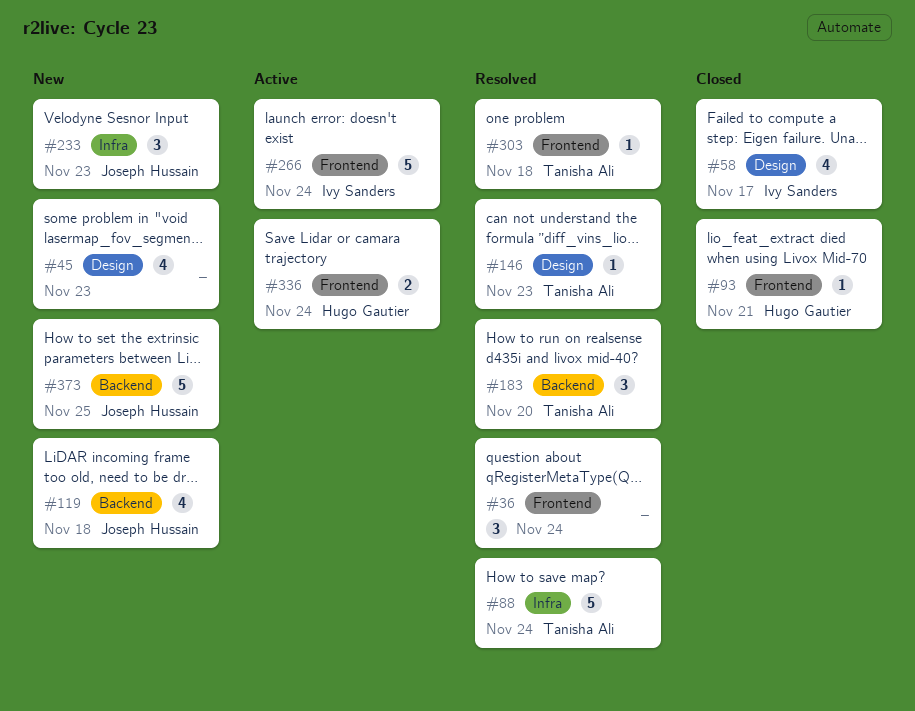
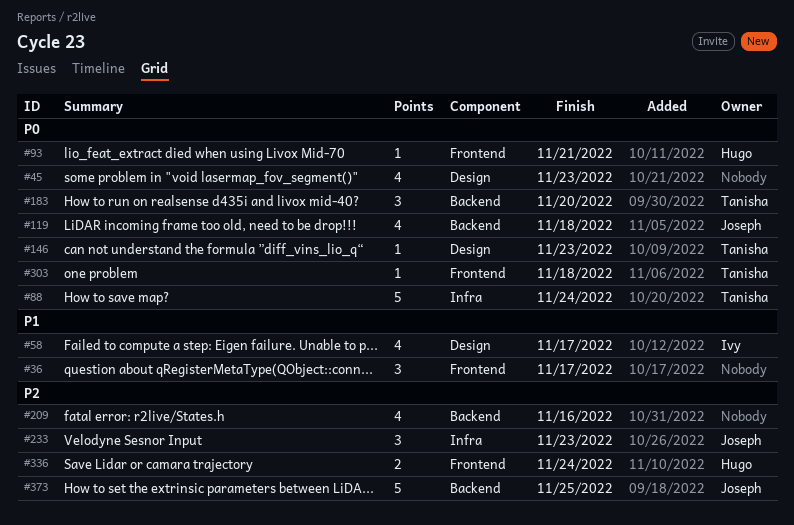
#36, due: Nov 24 -> Nov 17
#209: none -> present
#266: present -> none

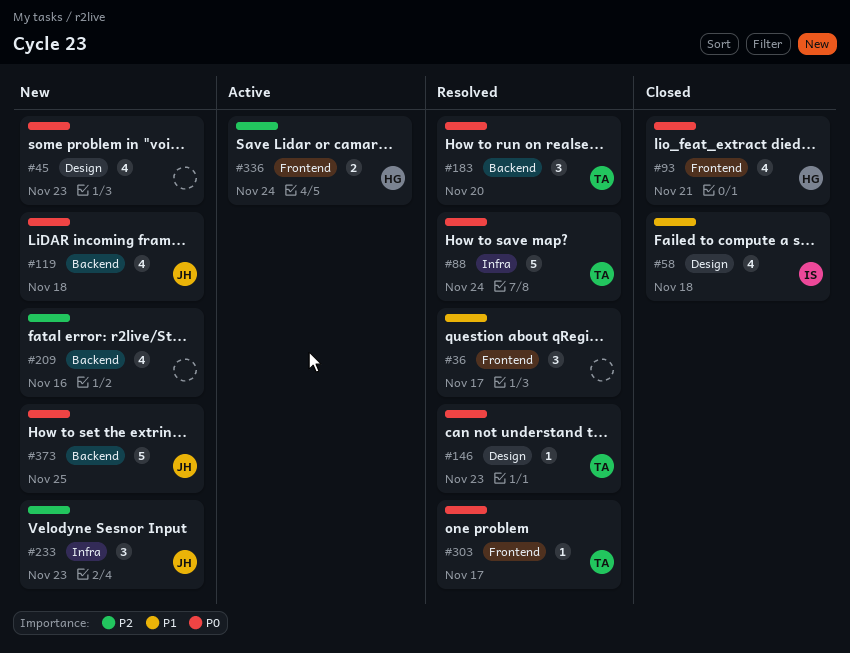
#58, due: Nov 17 -> Nov 18
#93, estimate: 1 -> 4
#303, due: Nov 18 -> Nov 17
#373, priority: P2 -> P0

